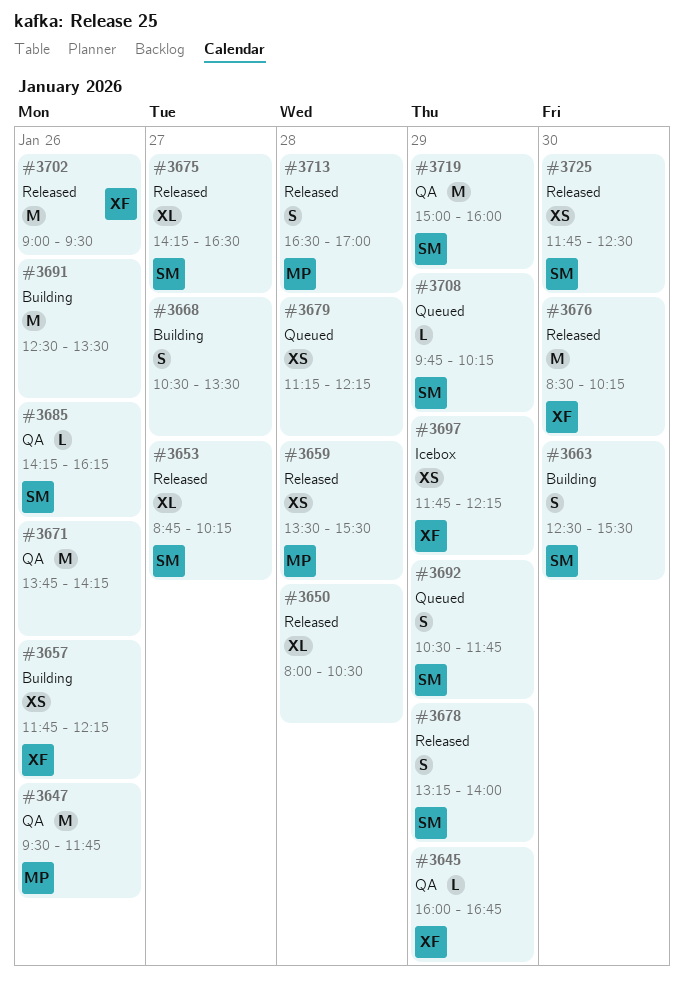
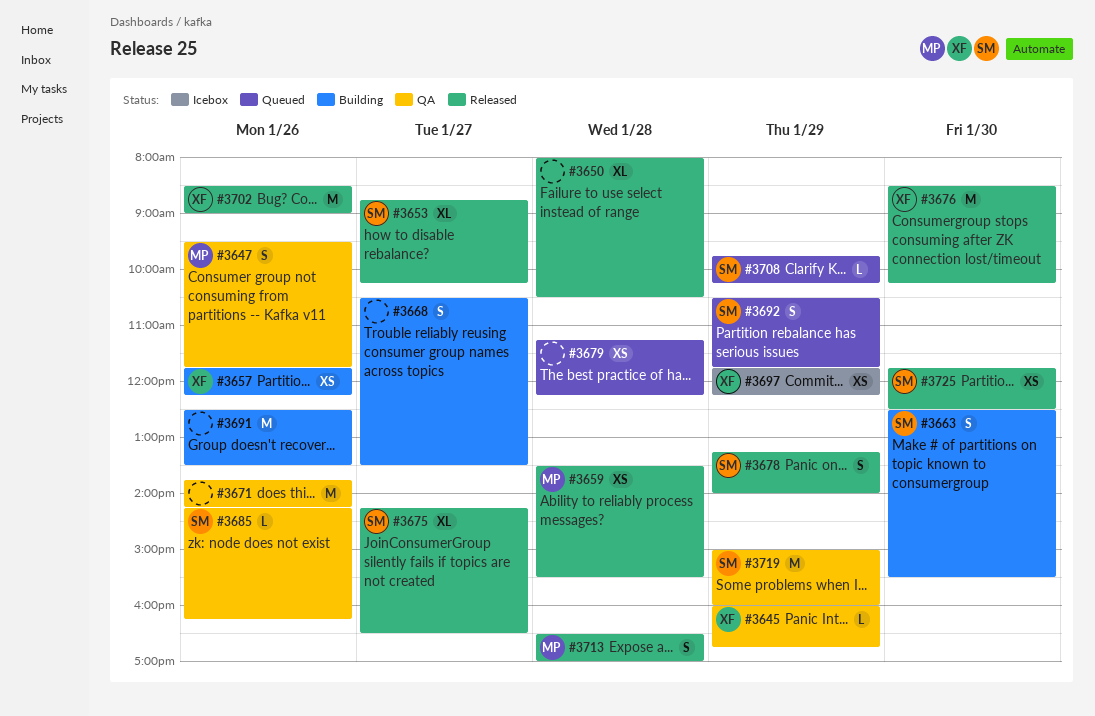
#3647, estimate: M -> S
#3702, begins: 09:00 -> 08:30
#3702, ends: 09:30 -> 09:00

